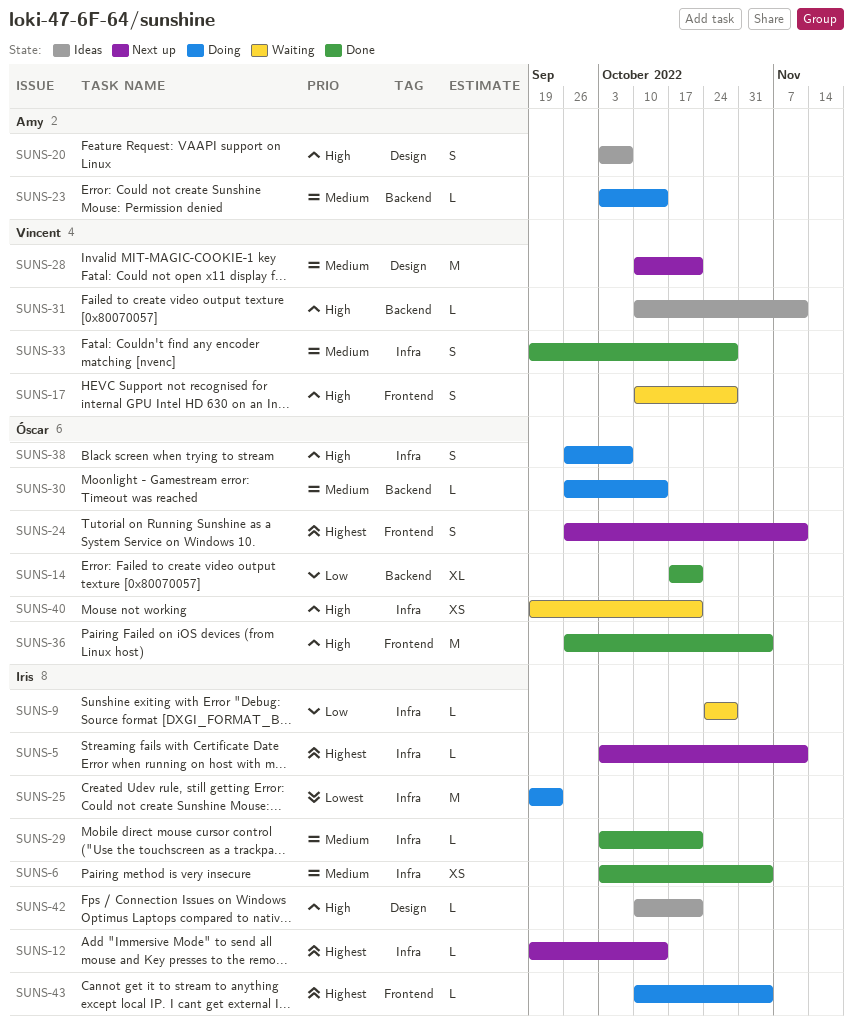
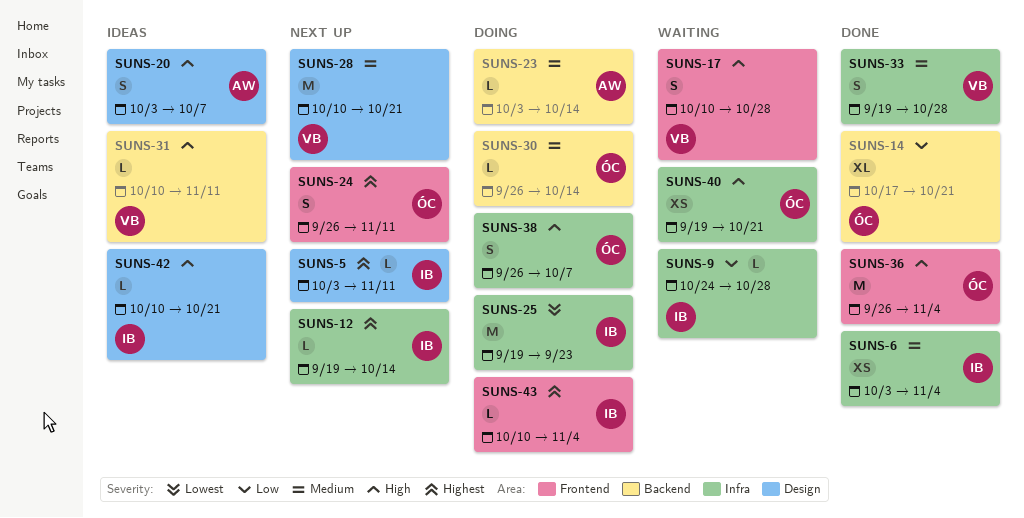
SUNS-5, label: Infra -> Design
SUNS-29: present -> none

